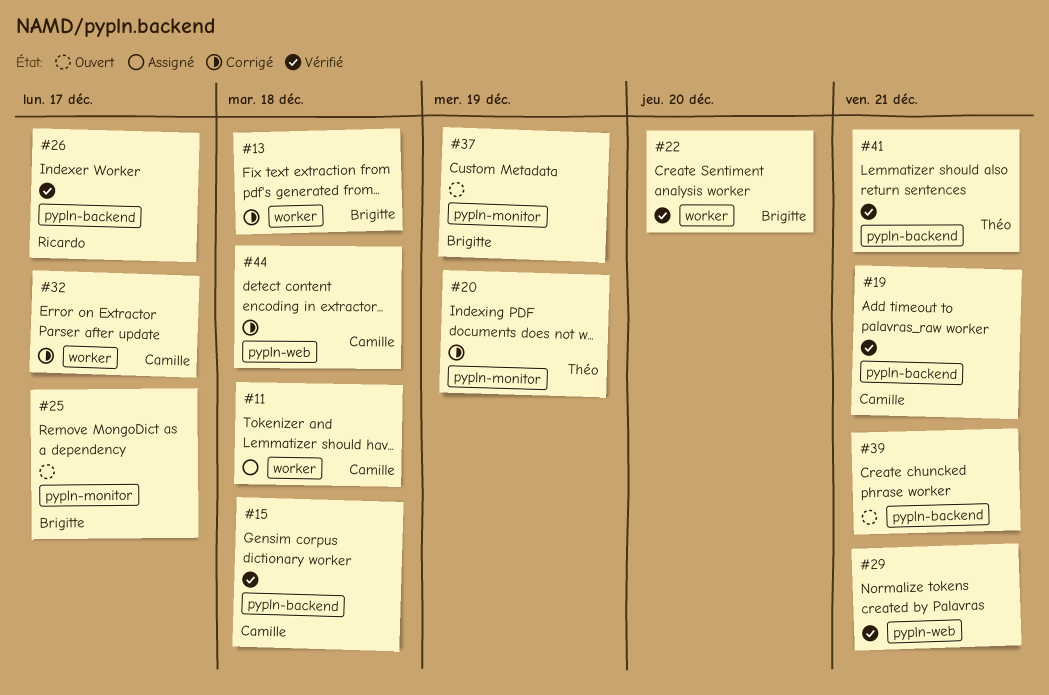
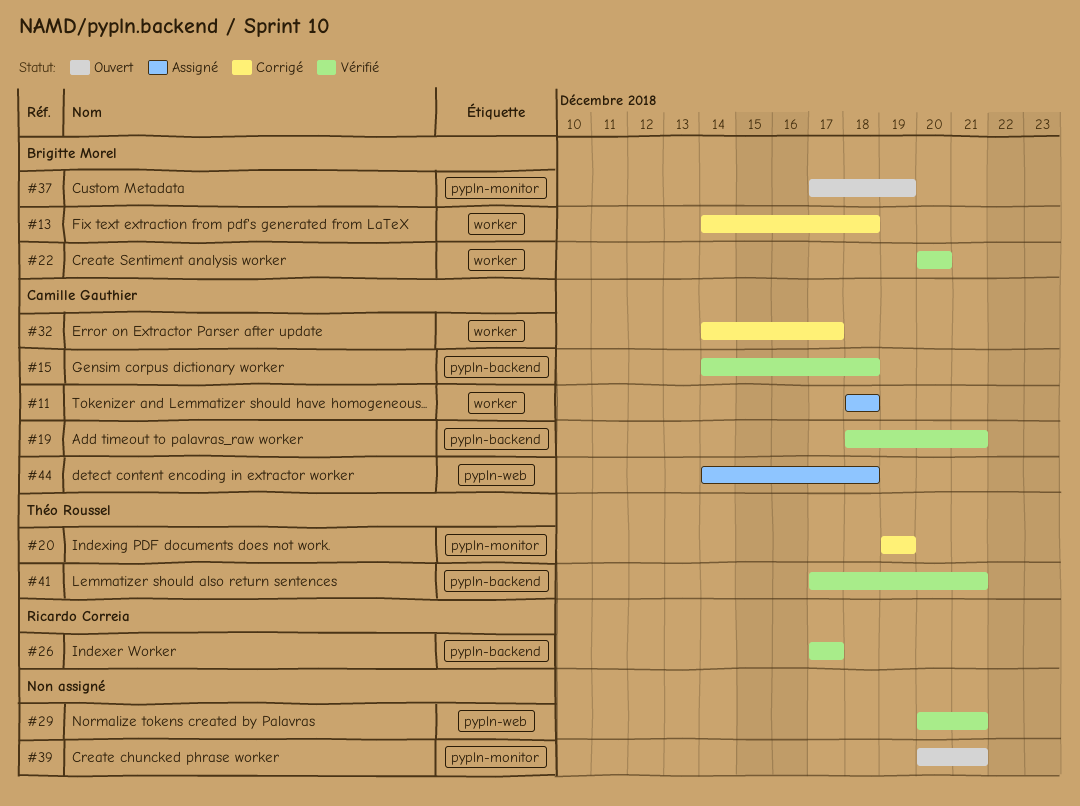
#25: present -> none
#39, label: pypln-backend -> pypln-monitor
#44, status: Corrigé -> Assigné

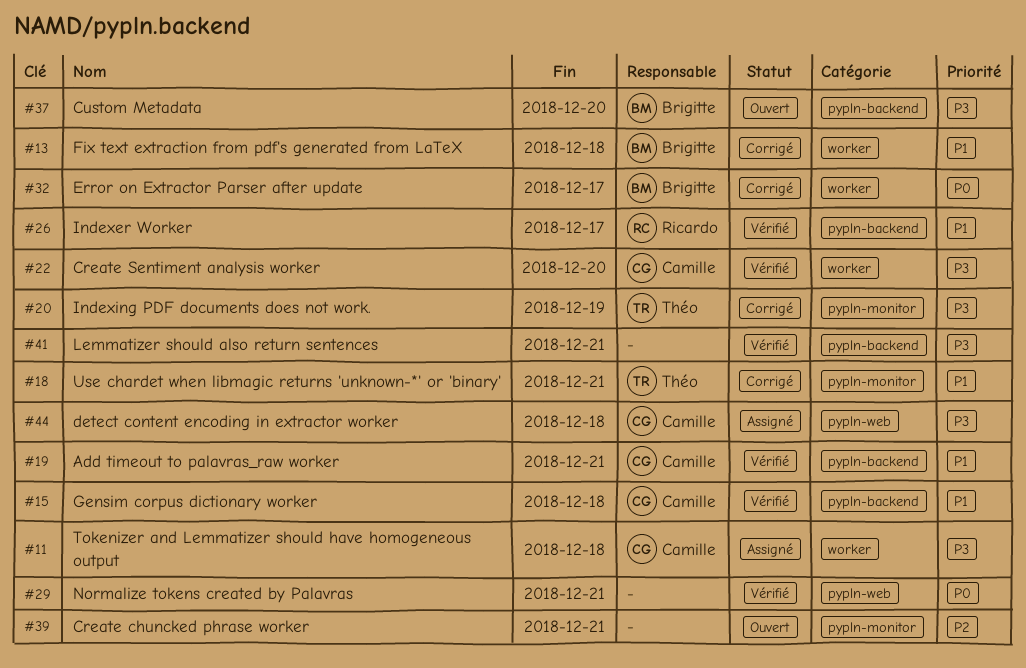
#18: none -> present
#22, owner: Brigitte Morel -> Camille Gauthier
#32, owner: Camille Gauthier -> Brigitte Morel
#37, label: pypln-monitor -> pypln-backend
#37, due: Dec 19 -> Dec 20
#41, owner: Théo Roussel -> none

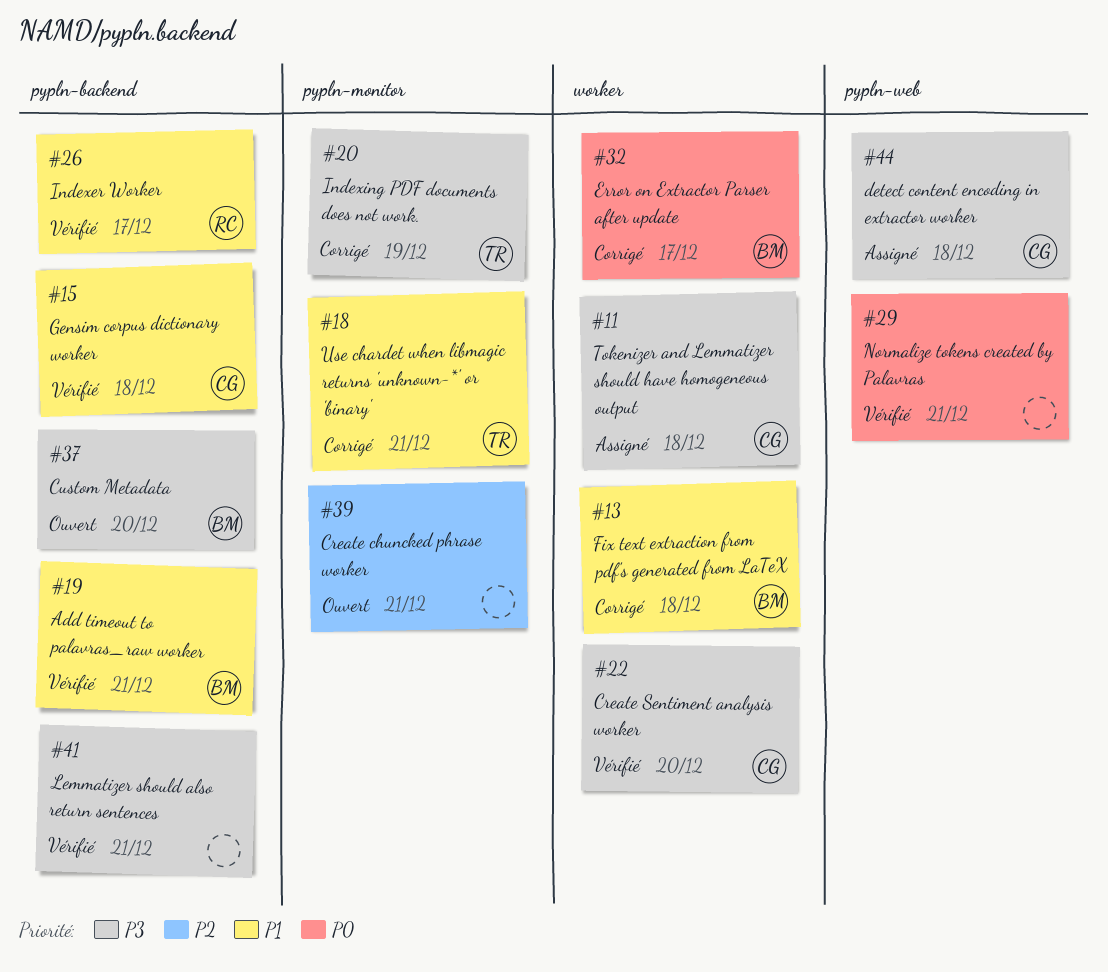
#19, owner: Camille -> Brigitte

